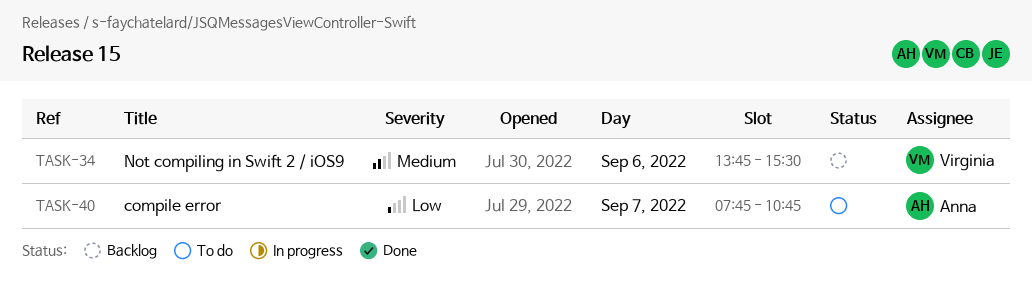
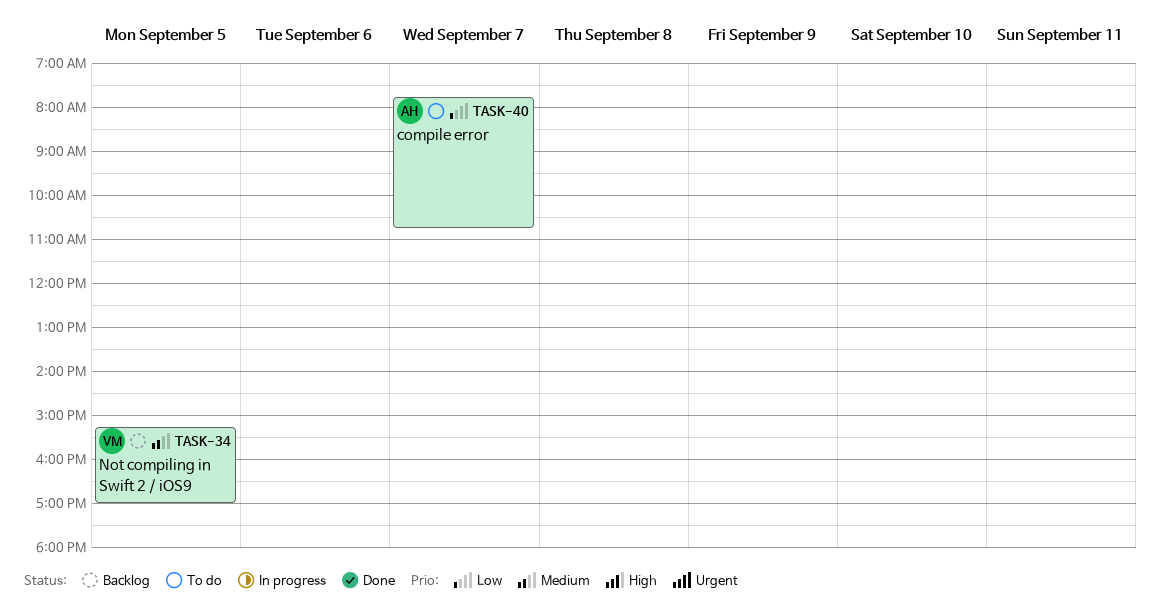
TASK-34, day: Sep 6 -> Sep 5
TASK-34, begins: 13:45 -> 15:15
TASK-34, ends: 15:30 -> 17:00

